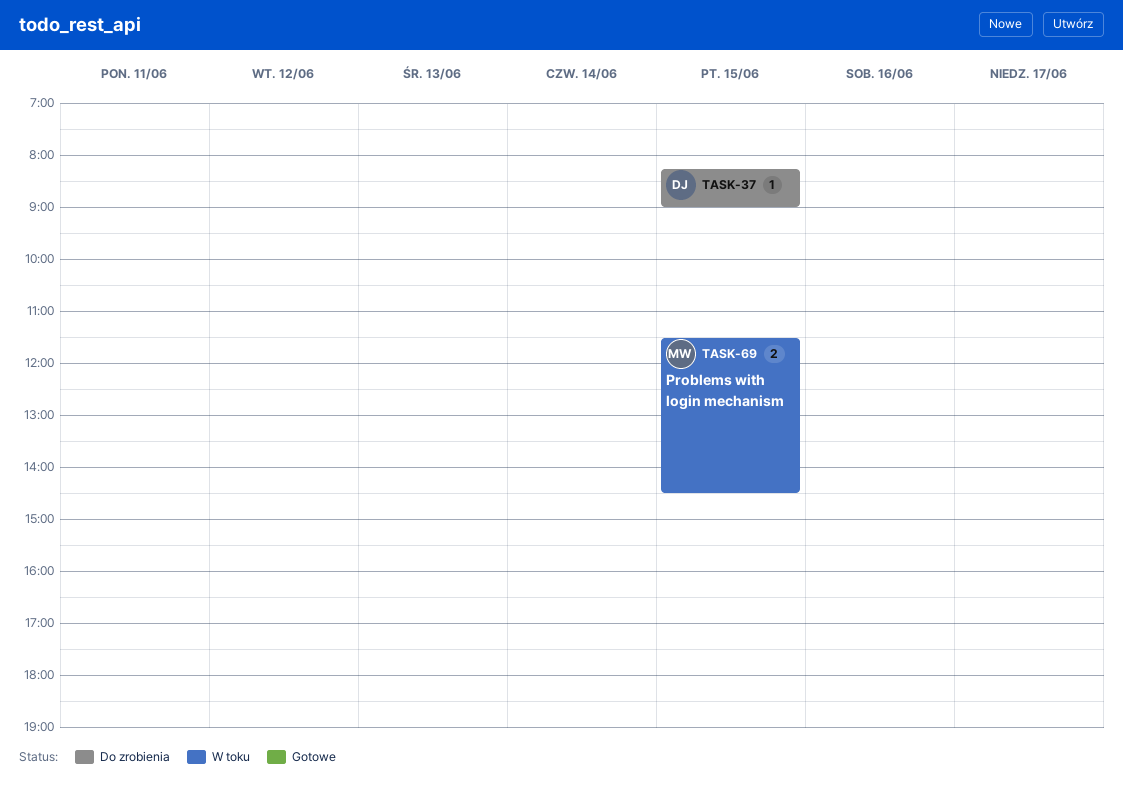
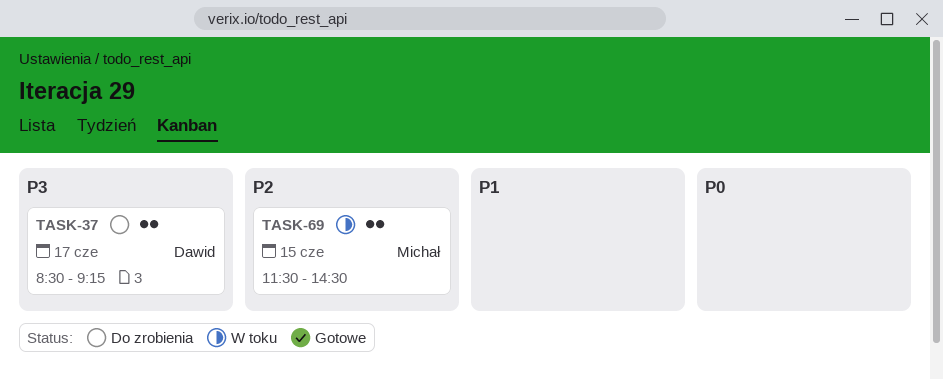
TASK-37, estimate: 1 -> 2
TASK-37, day: Jun 15 -> Jun 17
TASK-37, begins: 08:15 -> 08:30
TASK-37, ends: 09:00 -> 09:15

